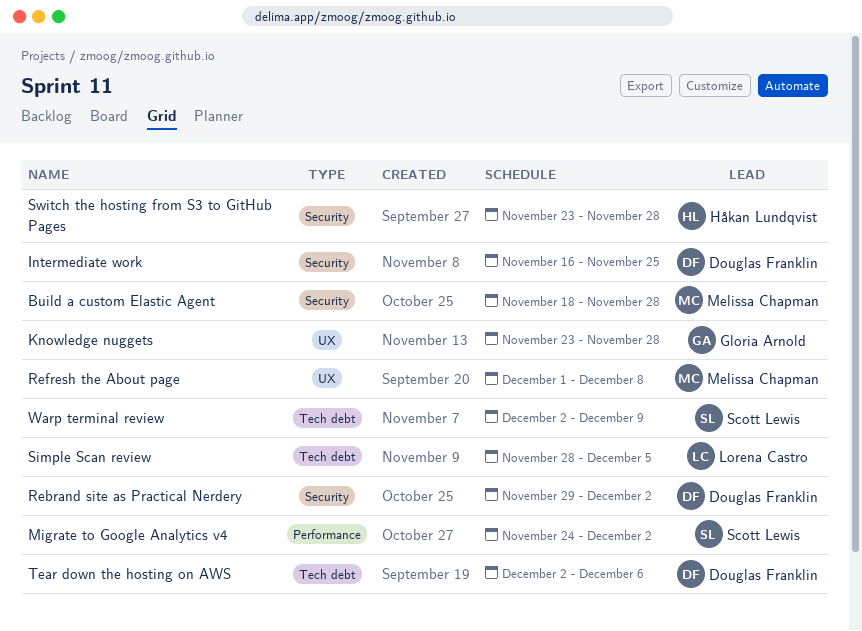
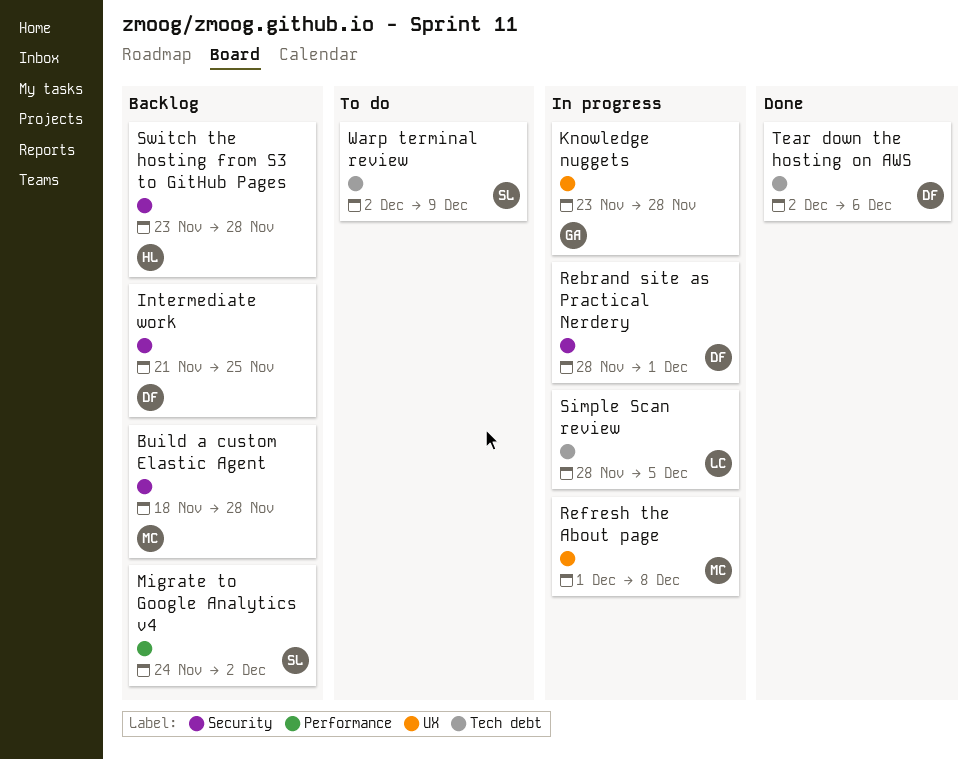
Intermediate work, start: Nov 16 -> Nov 21
Rebrand site as Practical Nerdery, start: Nov 29 -> Nov 28
Rebrand site as Practical Nerdery, due: Dec 2 -> Dec 1

